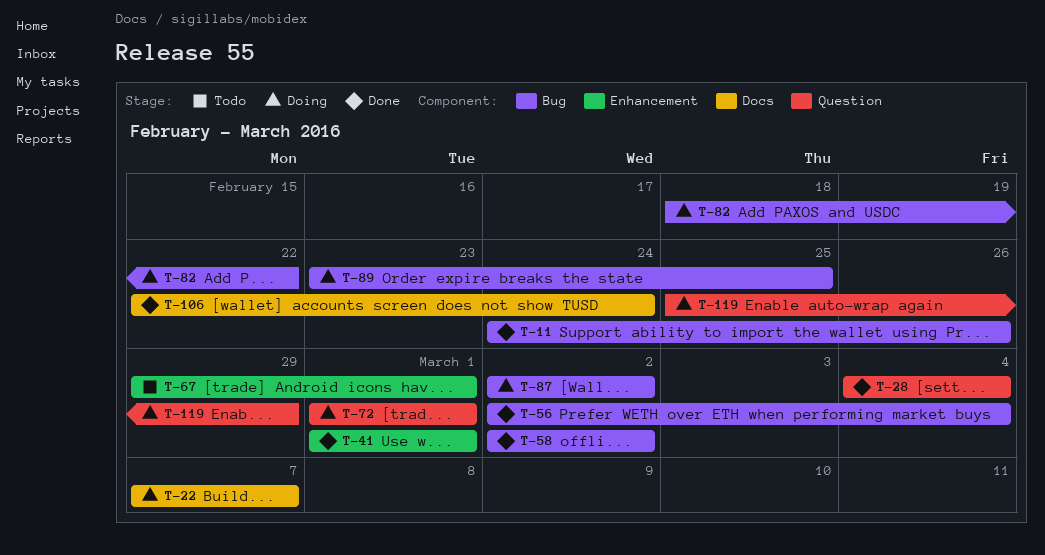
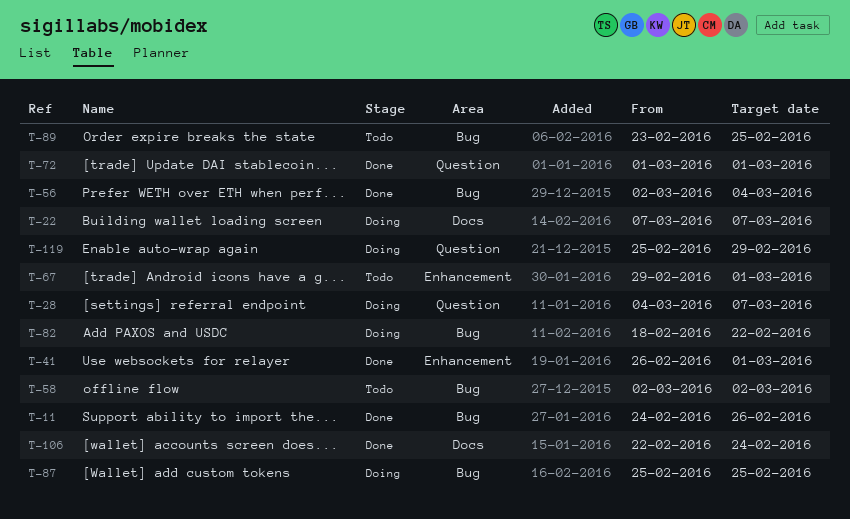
T-28, status: Done -> Doing
T-28, due: Mar 4 -> Mar 7
T-41, start: Mar 1 -> Feb 26
T-58, status: Done -> Todo
T-72, status: Doing -> Done
T-87, start: Mar 2 -> Feb 25
T-87, due: Mar 2 -> Feb 25
T-89, status: Doing -> Todo

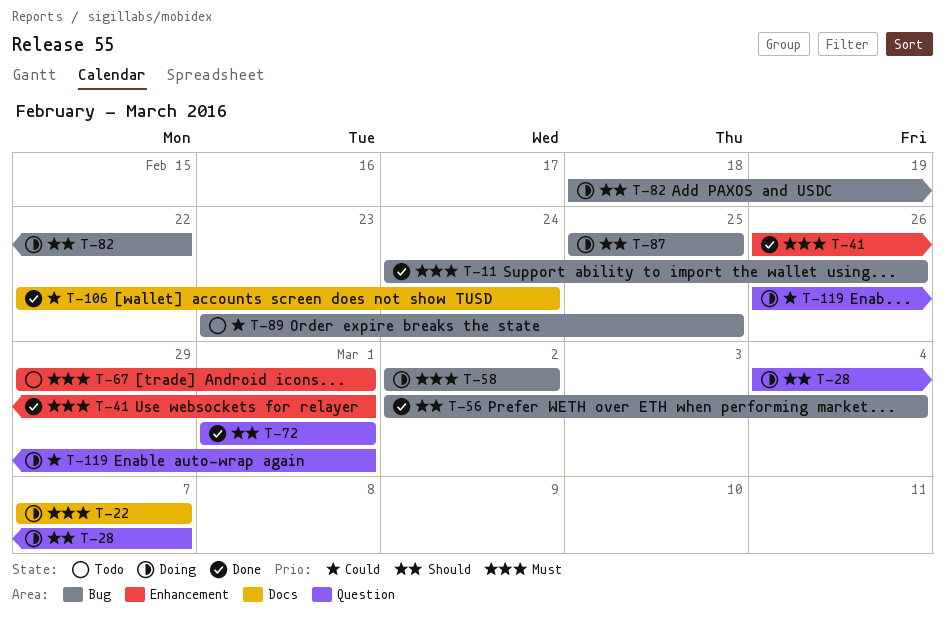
T-58, status: Todo -> Doing
T-119, start: Feb 25 -> Feb 26
T-119, due: Feb 29 -> Mar 1

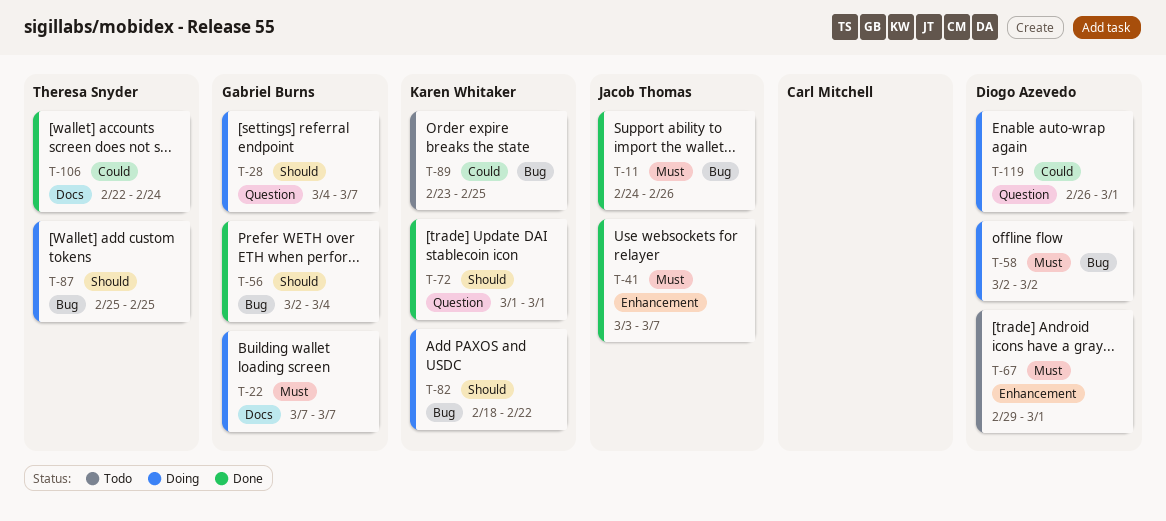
T-41, start: Feb 26 -> Mar 3
T-41, due: Mar 1 -> Mar 7

